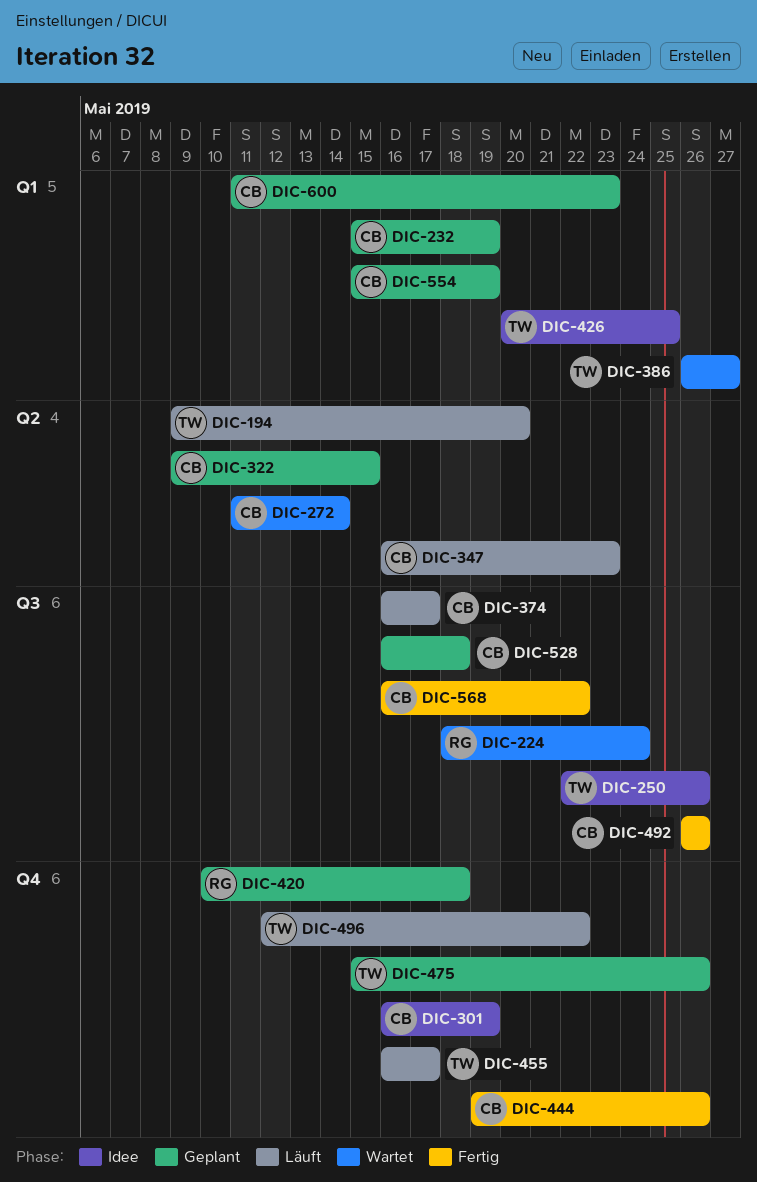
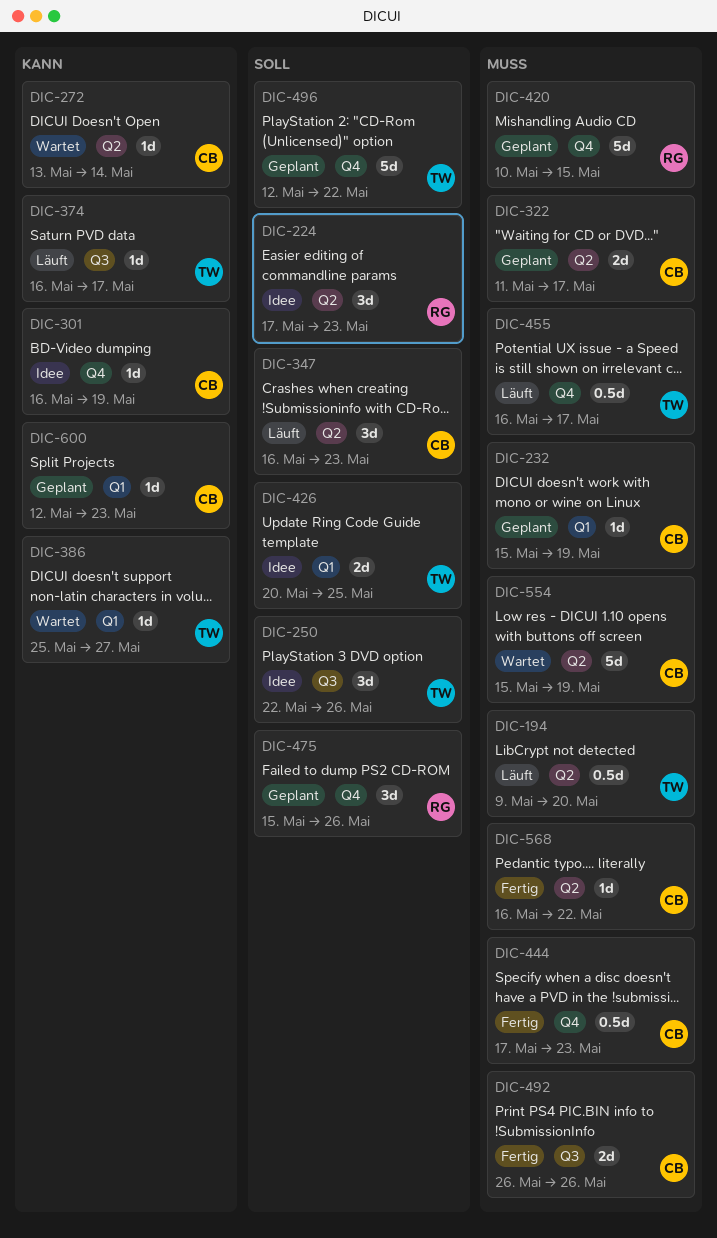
DIC-224, status: Wartet -> Idee
DIC-224, label: Q3 -> Q2
DIC-224, start: May 18 -> May 17
DIC-224, due: May 24 -> May 23
DIC-272, start: May 11 -> May 13
DIC-322, start: May 9 -> May 11
DIC-322, due: May 15 -> May 17
DIC-374, owner: CB -> TW
DIC-386, start: May 26 -> May 25
DIC-420, due: May 18 -> May 15
DIC-444, start: May 19 -> May 17
DIC-444, due: May 26 -> May 23
DIC-475, owner: TW -> RG
DIC-496, status: Läuft -> Geplant
DIC-528: present -> none
DIC-554, status: Geplant -> Wartet
DIC-554, label: Q1 -> Q2
DIC-568, label: Q3 -> Q2
DIC-600, start: May 11 -> May 12

